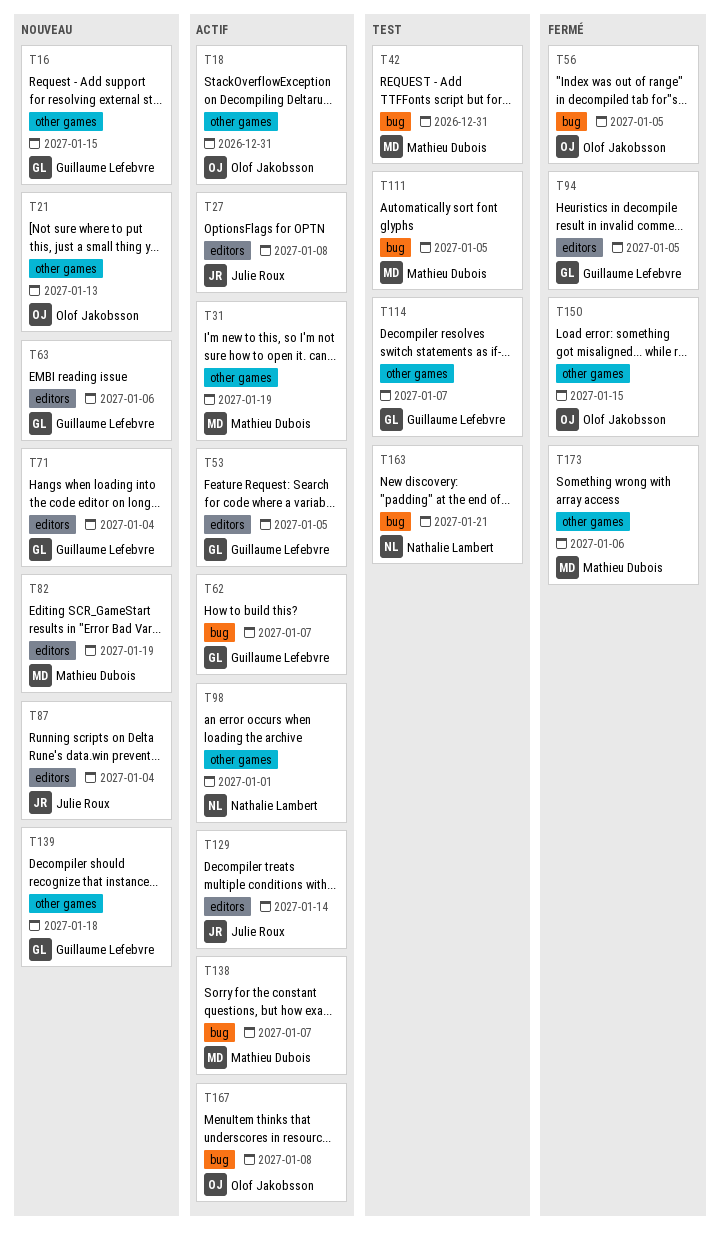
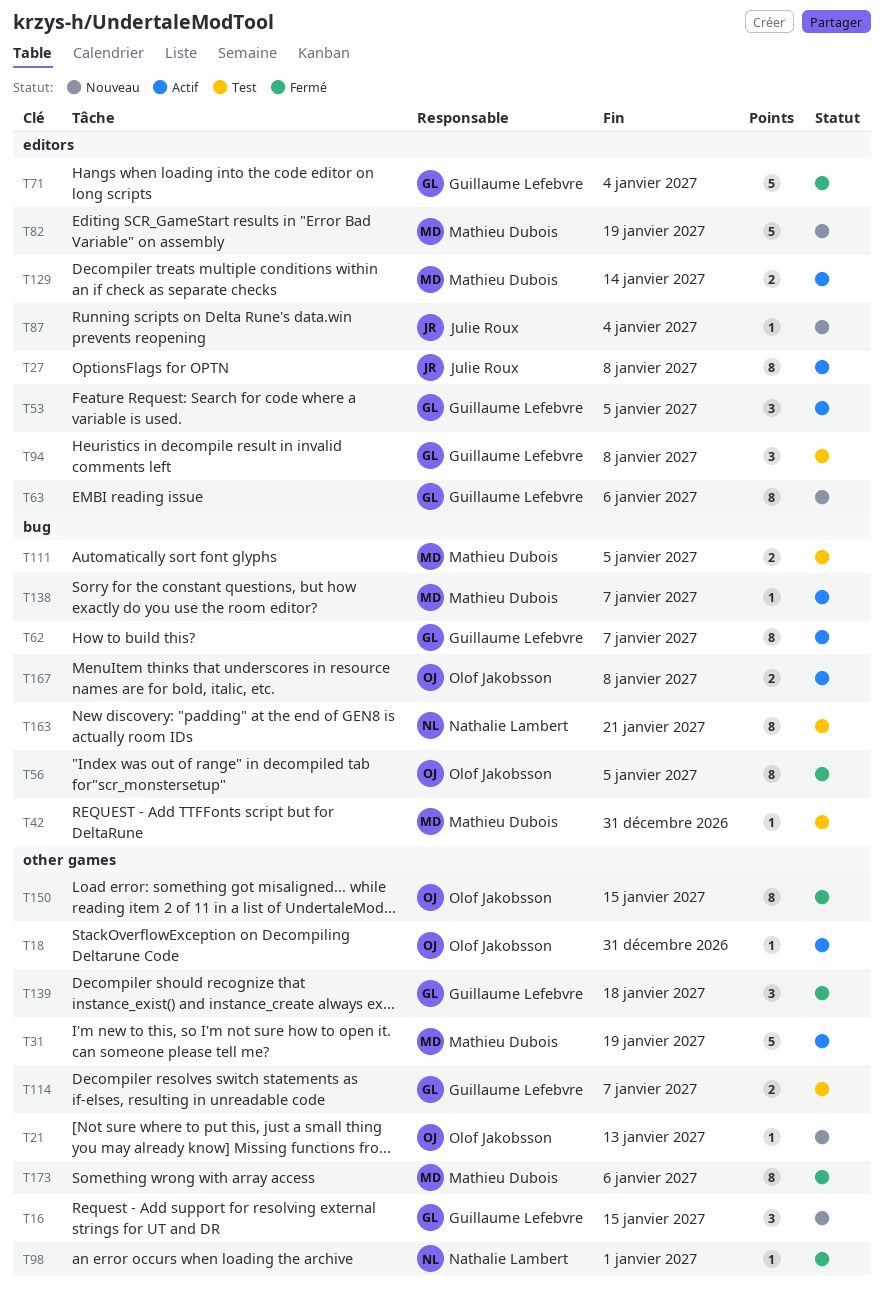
T71, status: Nouveau -> Fermé
T94, status: Fermé -> Test
T94, due: Jan 5 -> Jan 8
T98, status: Actif -> Fermé
T129, owner: Julie Roux -> Mathieu Dubois
T139, status: Nouveau -> Fermé

